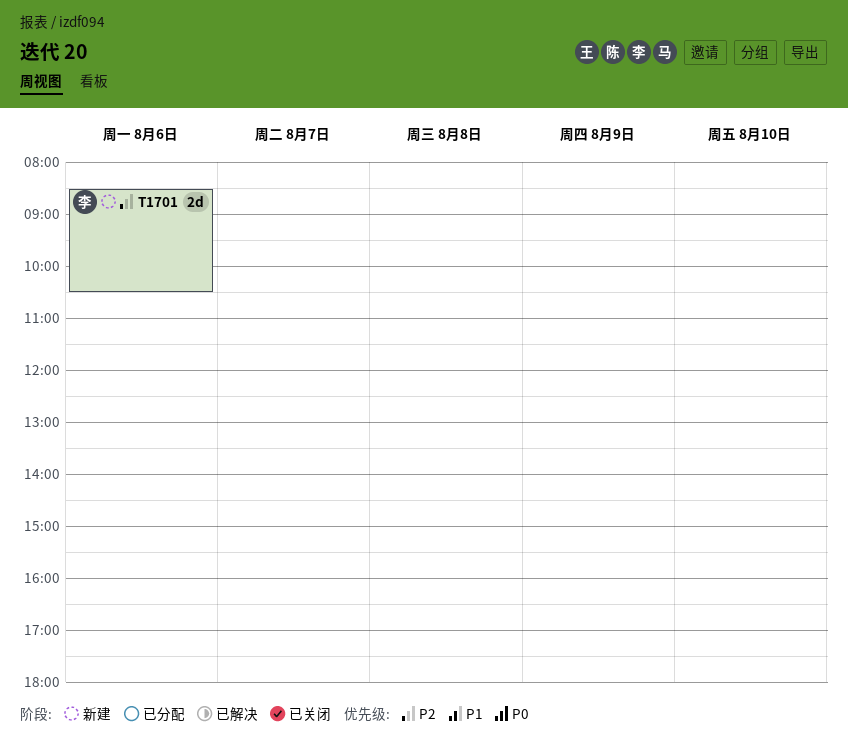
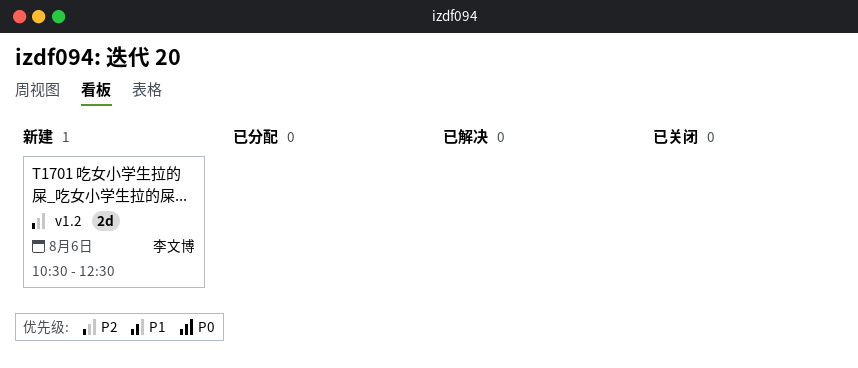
T1701, begins: 08:30 -> 10:30
T1701, ends: 10:30 -> 12:30

